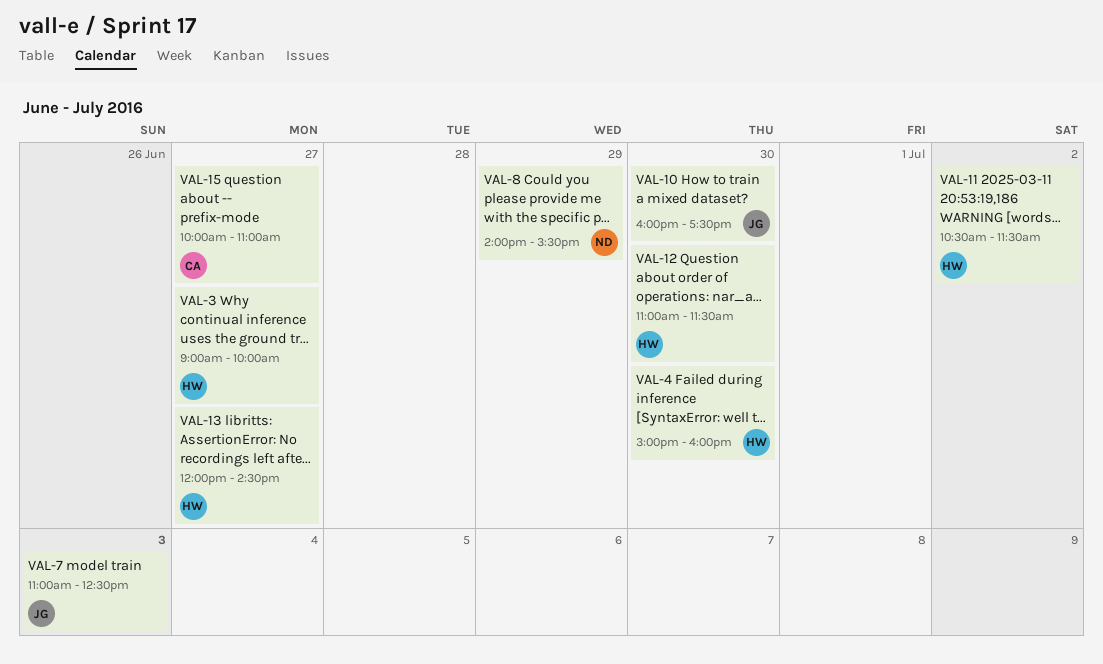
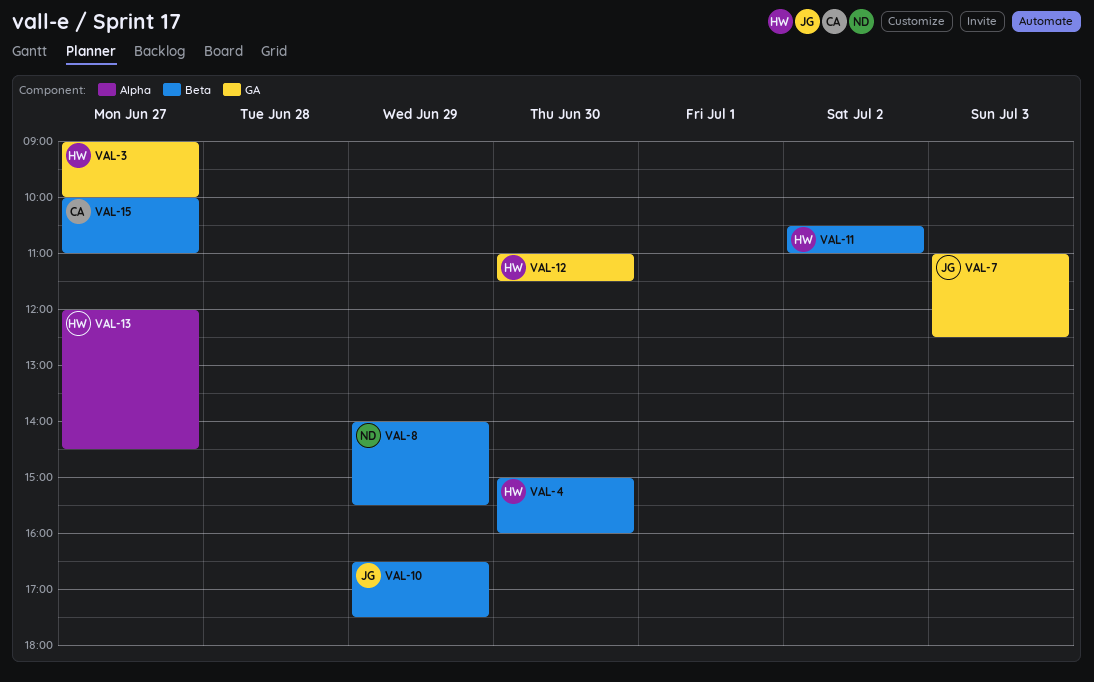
VAL-10, day: Jun 30 -> Jun 29
VAL-10, begins: 16:00 -> 16:30
VAL-11, ends: 11:30 -> 11:00

